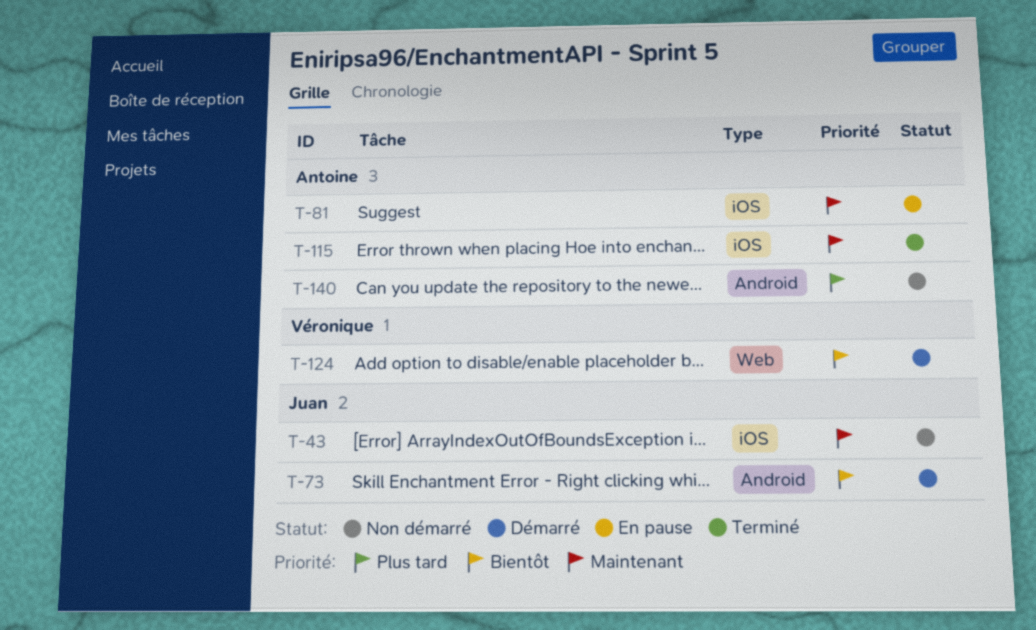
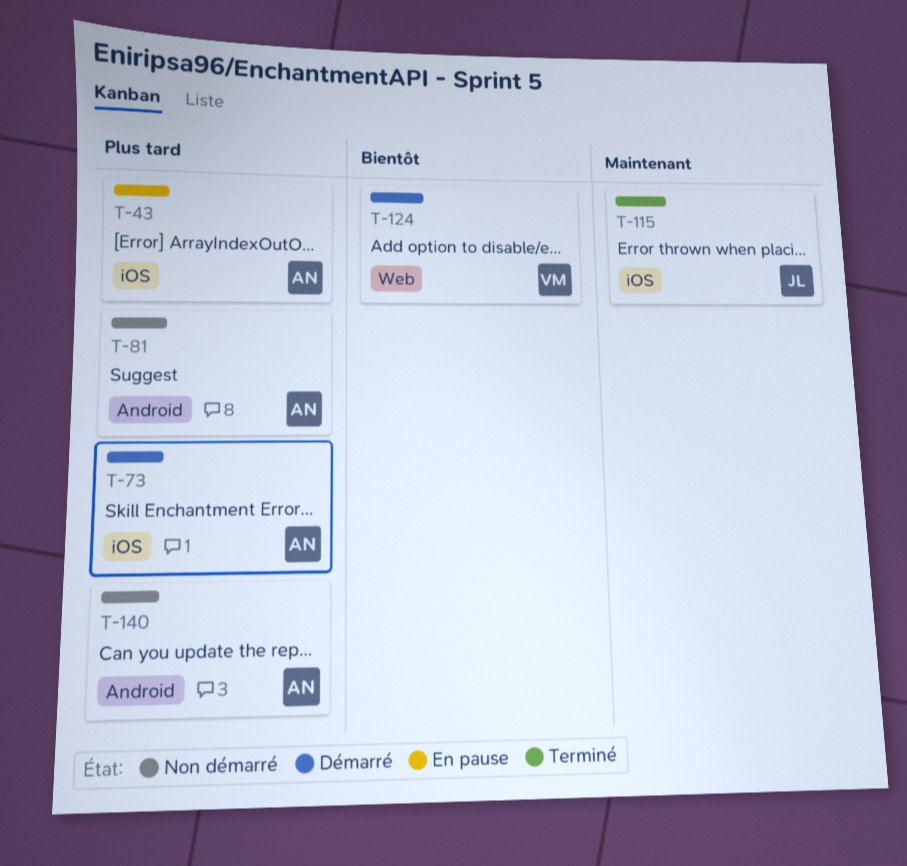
T-43, status: Non démarré -> En pause
T-43, owner: Juan -> Antoine
T-43, priority: Maintenant -> Plus tard
T-73, owner: Juan -> Antoine
T-73, priority: Bientôt -> Plus tard
T-73, label: Android -> iOS
T-81, status: En pause -> Non démarré
T-81, priority: Maintenant -> Plus tard
T-81, label: iOS -> Android
T-115, owner: Antoine -> Juan

